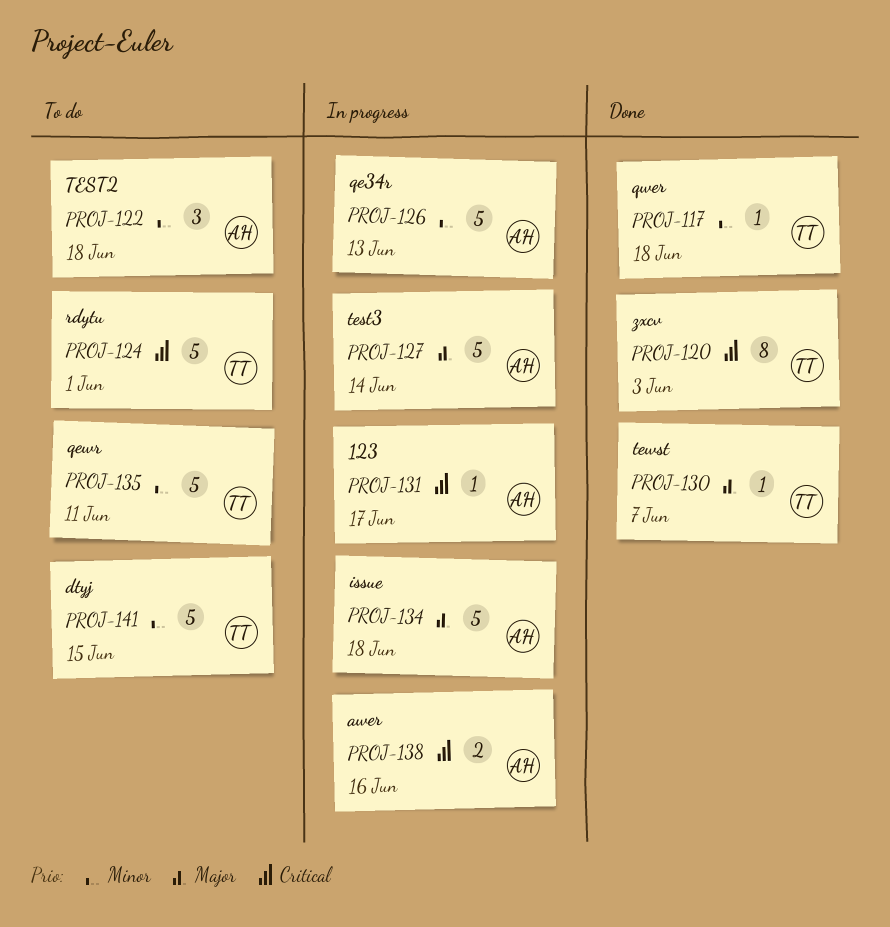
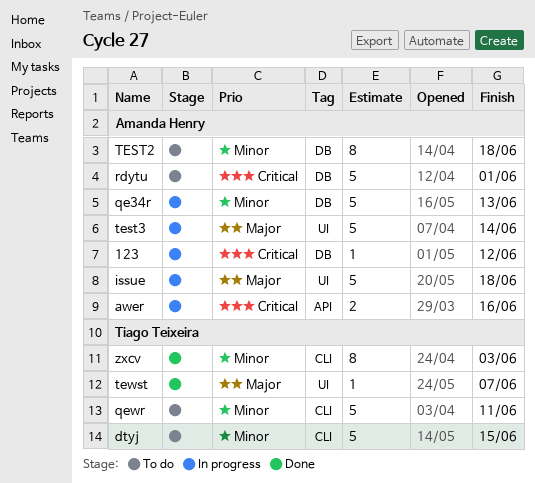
123, due: Jun 17 -> Jun 12
qwer: present -> none
rdytu, owner: Tiago Teixeira -> Amanda Henry
TEST2, estimate: 3 -> 8
zxcv, priority: Critical -> Minor

